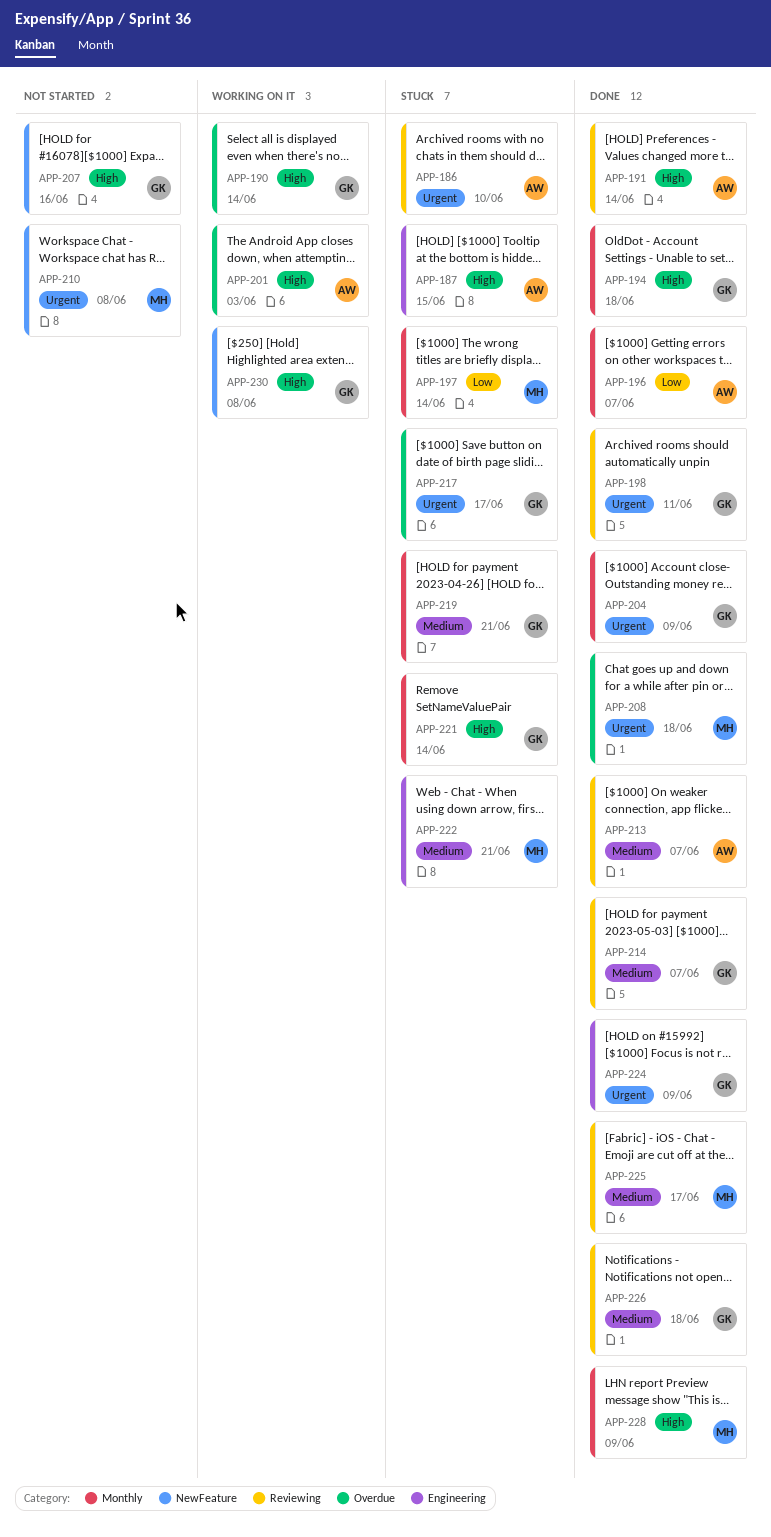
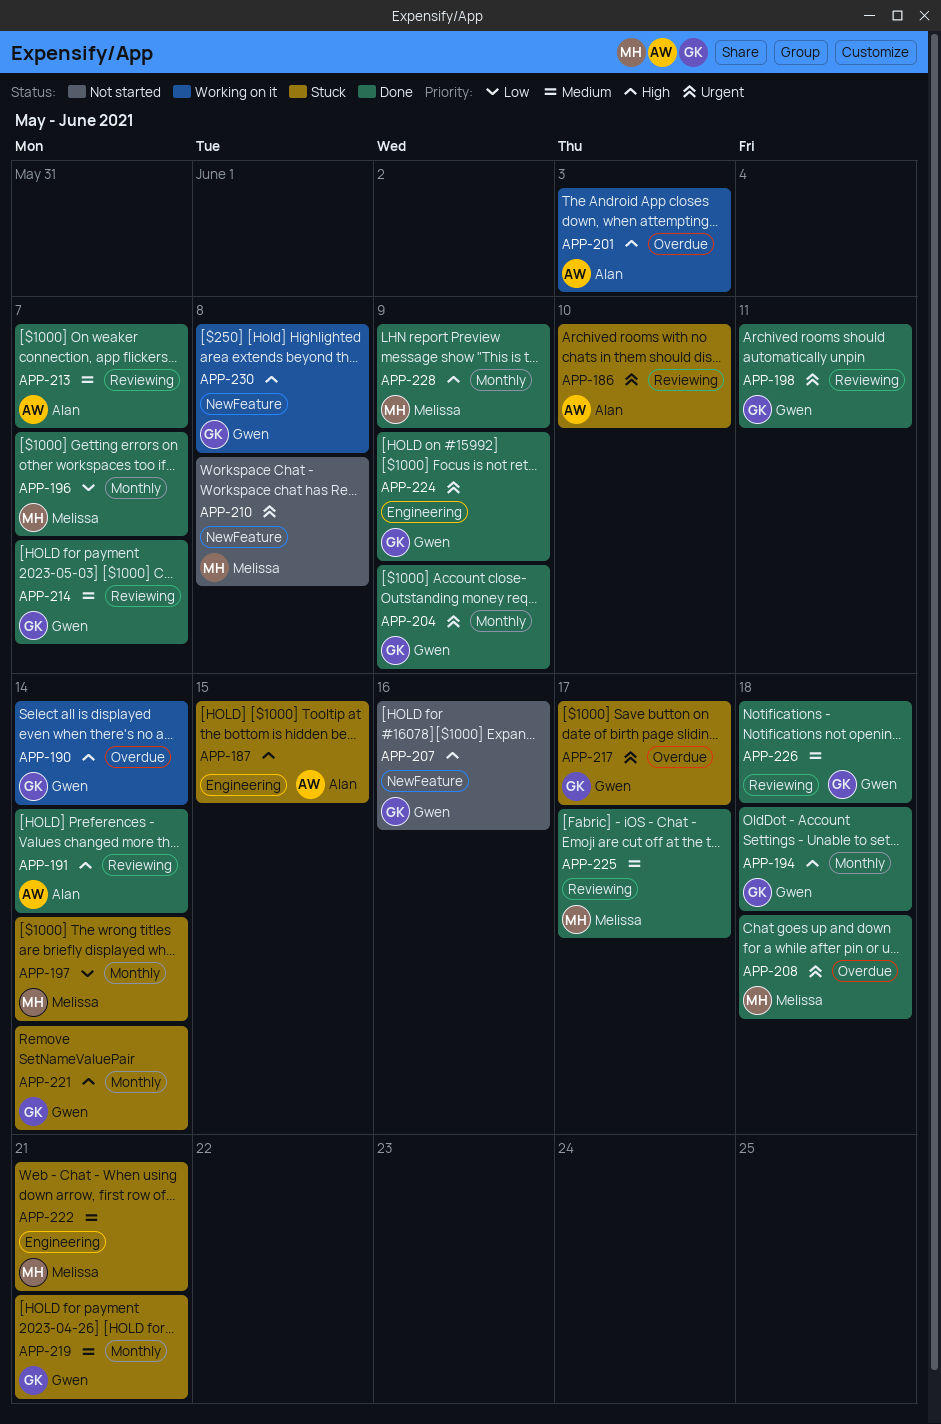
APP-196, owner: Alan -> Melissa

